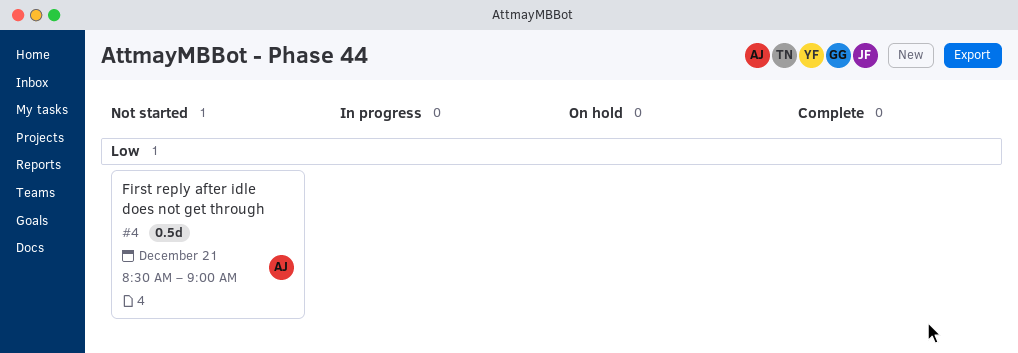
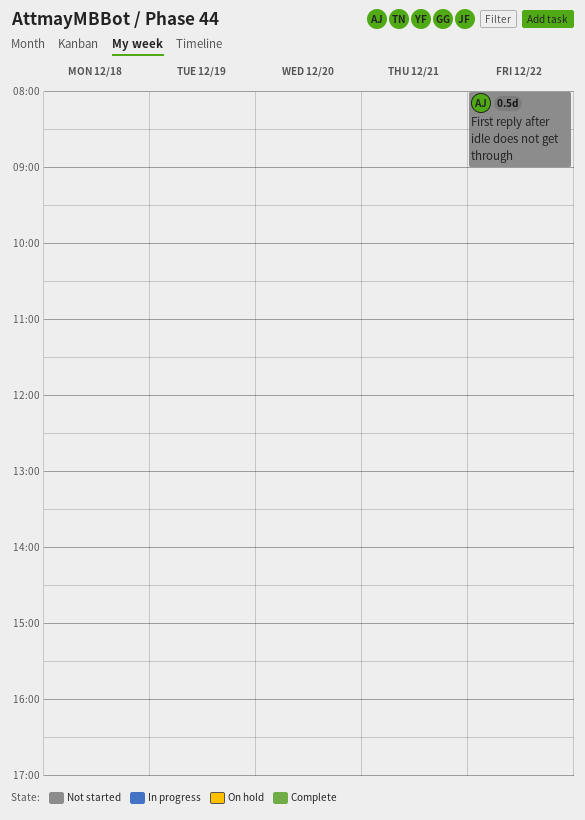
First reply after idle does not get through, day: Dec 21 -> Dec 22
First reply after idle does not get through, begins: 08:30 -> 08:00

